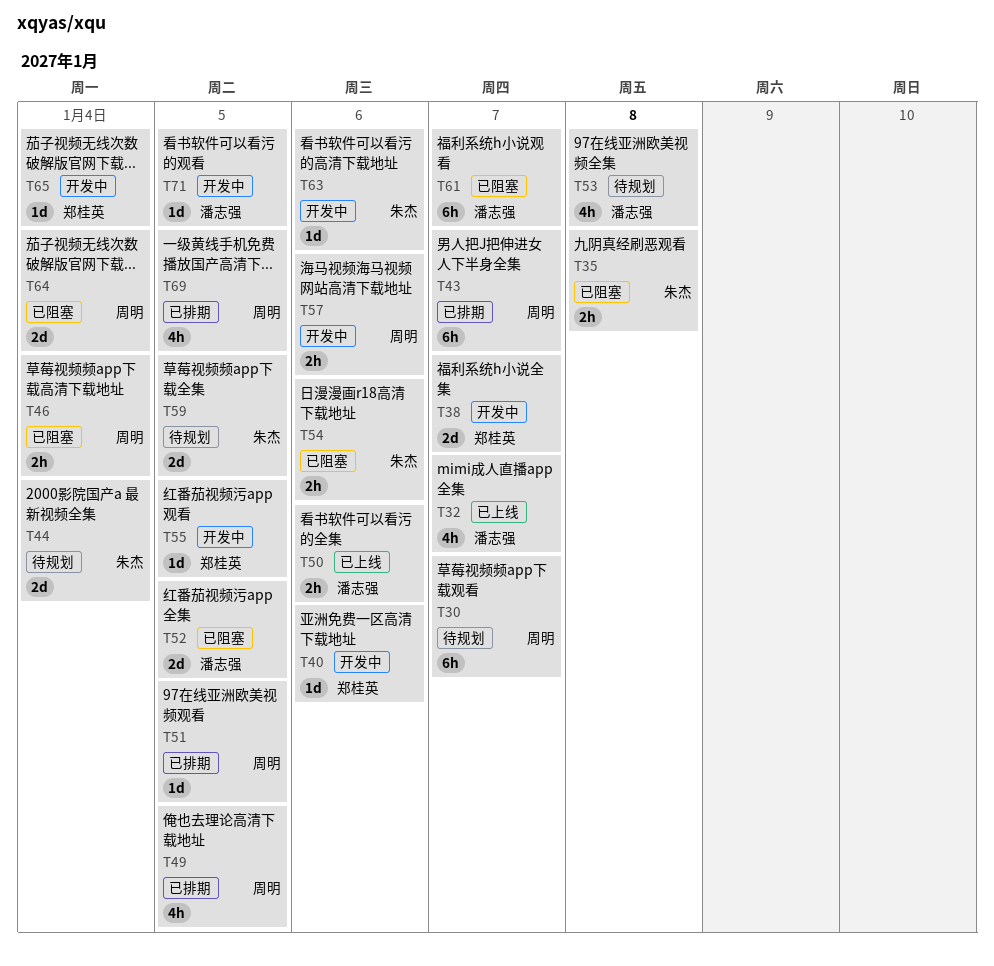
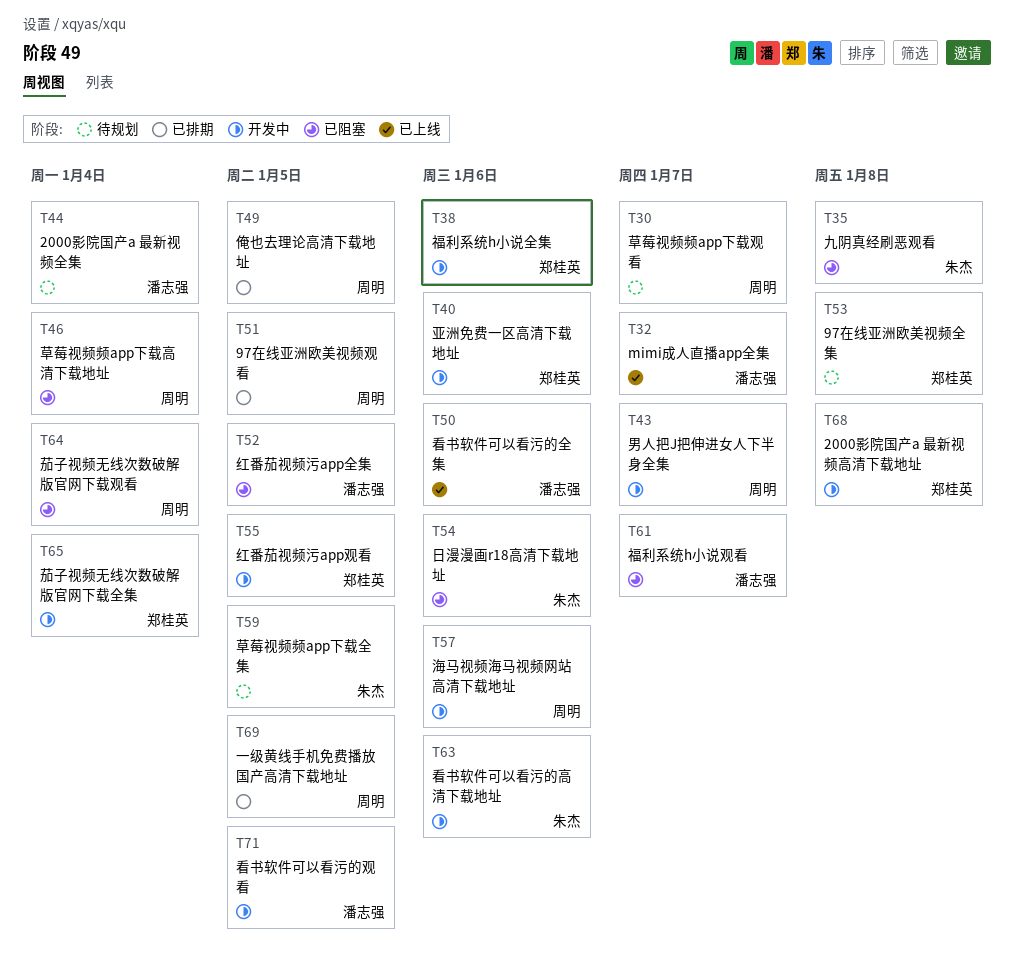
T38, due: Jan 7 -> Jan 6
T43, status: 已排期 -> 开发中
T44, owner: 朱杰 -> 潘志强
T53, owner: 潘志强 -> 郑桂英
T68: none -> present

